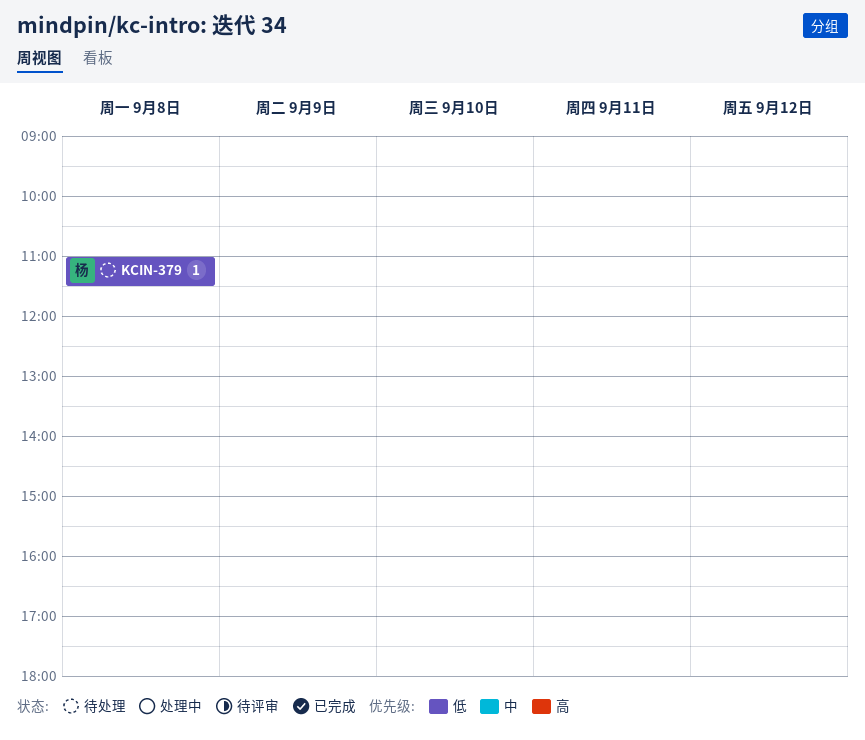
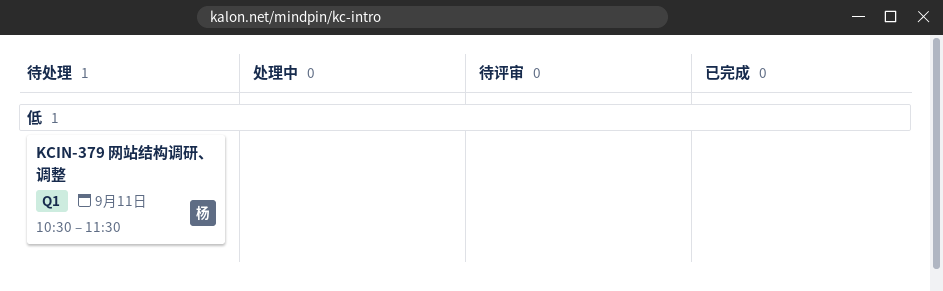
KCIN-379, day: Sep 8 -> Sep 11
KCIN-379, begins: 11:00 -> 10:30

